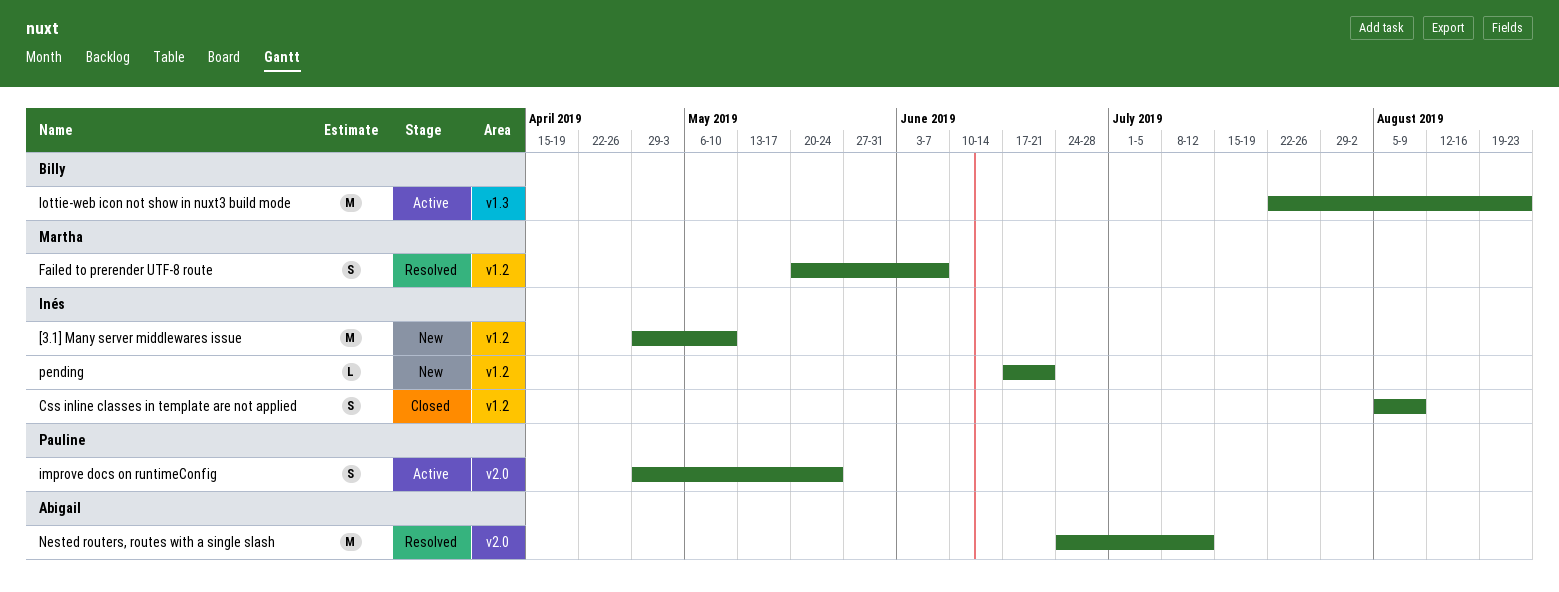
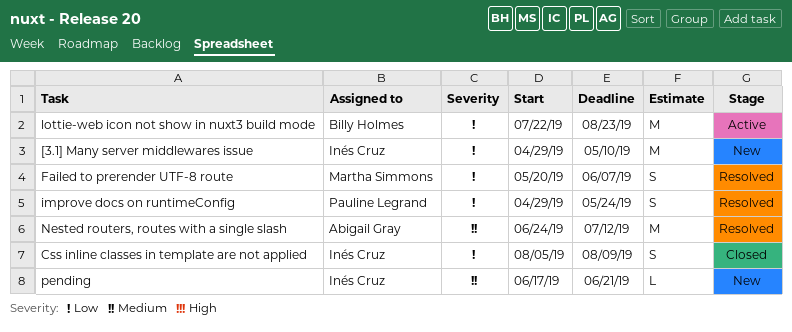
improve docs on runtimeConfig, status: Active -> Resolved

